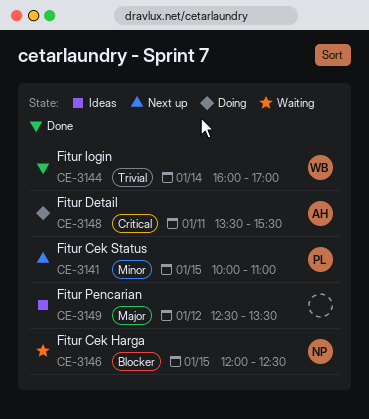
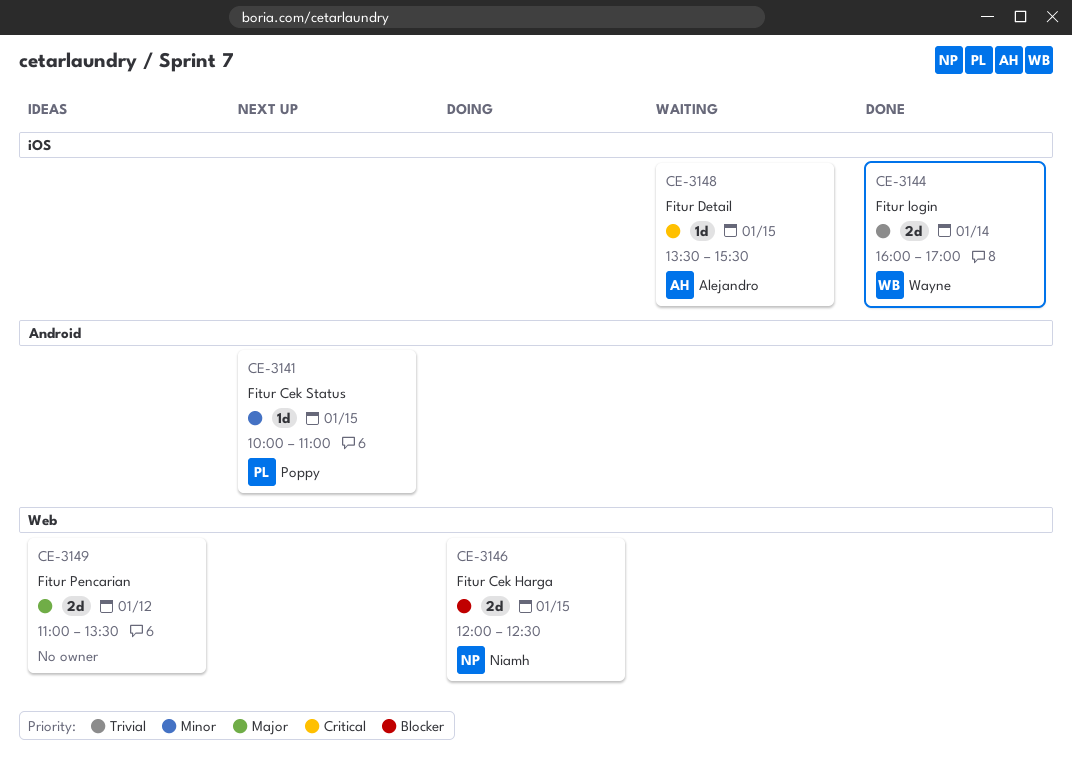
CE-3146, status: Waiting -> Doing
CE-3148, status: Doing -> Waiting
CE-3148, day: Jan 11 -> Jan 15
CE-3149, begins: 12:30 -> 11:00

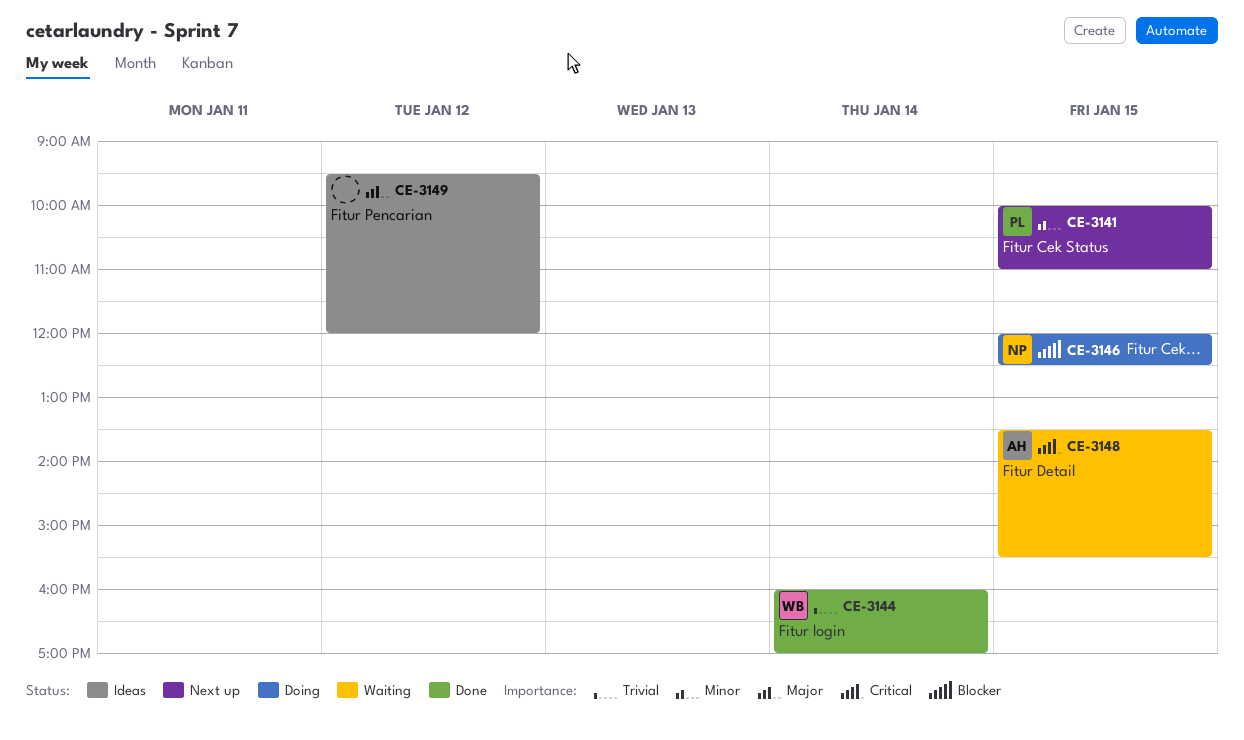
CE-3149, begins: 11:00 -> 09:30
CE-3149, ends: 13:30 -> 12:00

